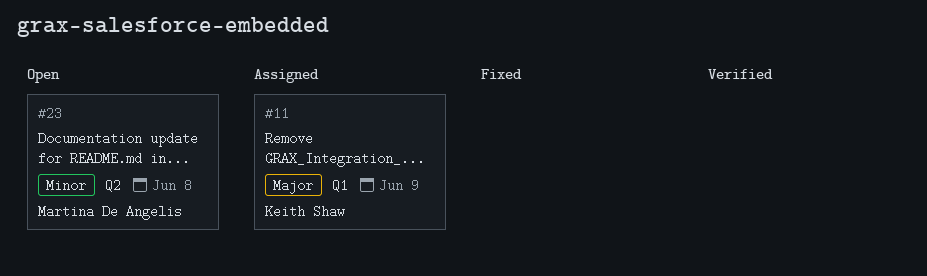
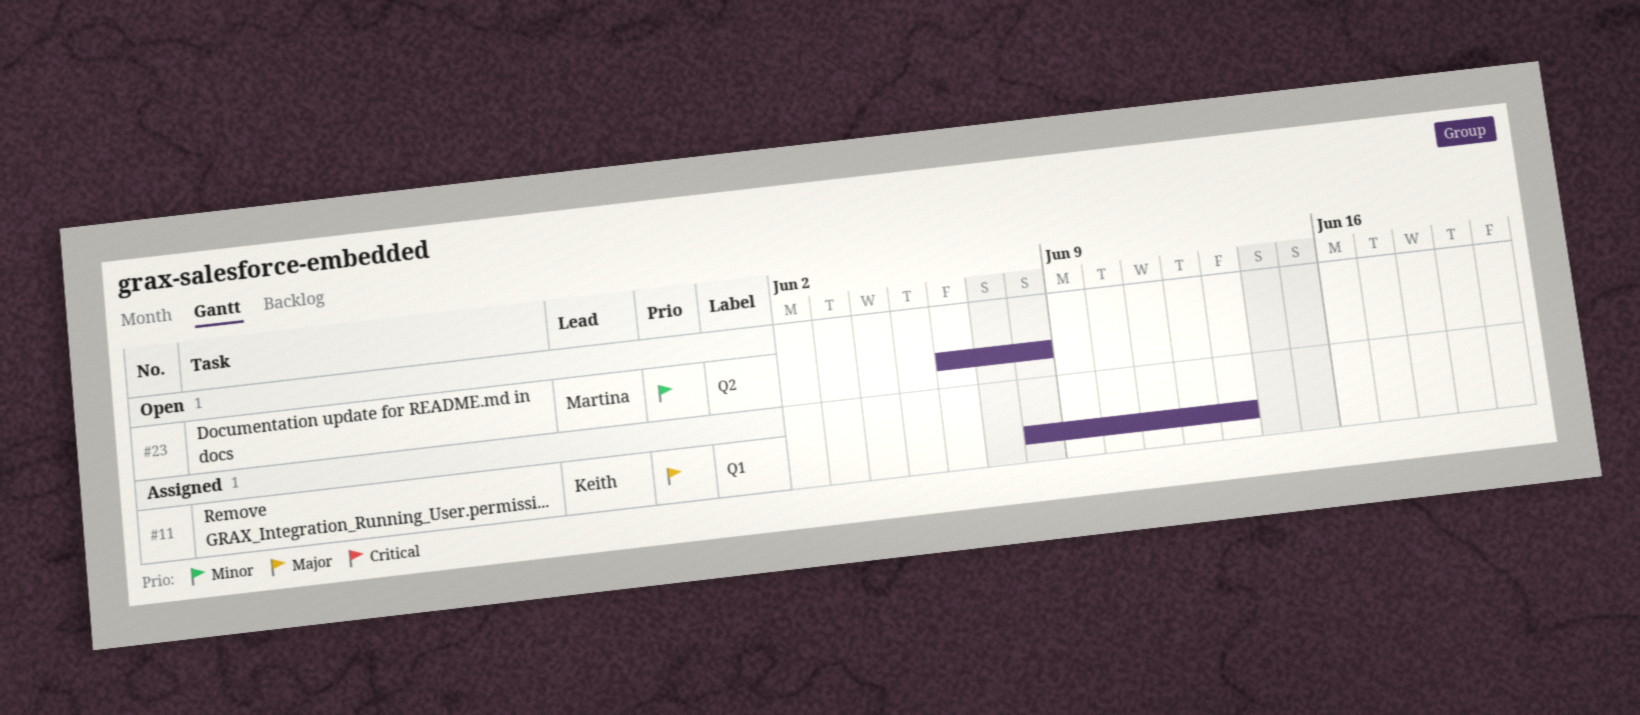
#11, due: Jun 9 -> Jun 13

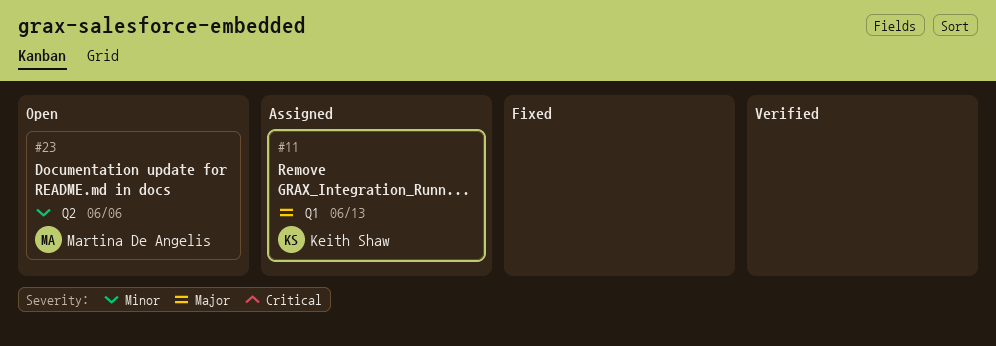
#23, due: Jun 8 -> Jun 6

